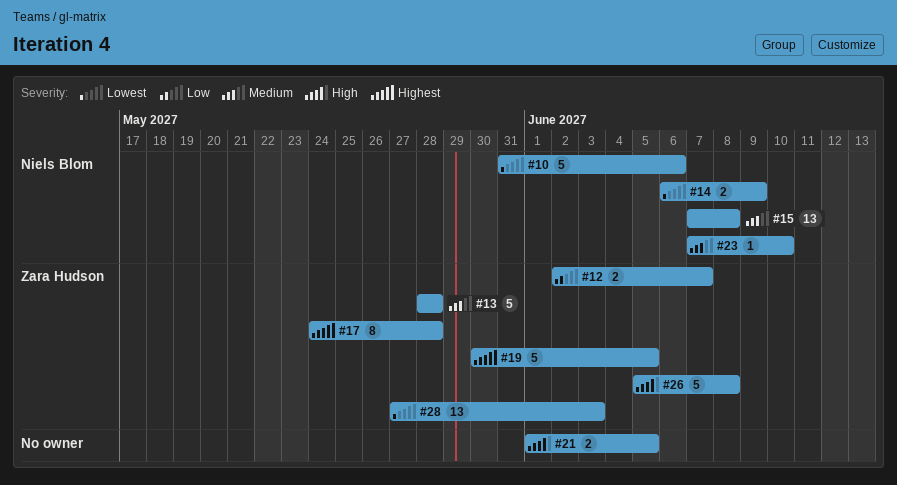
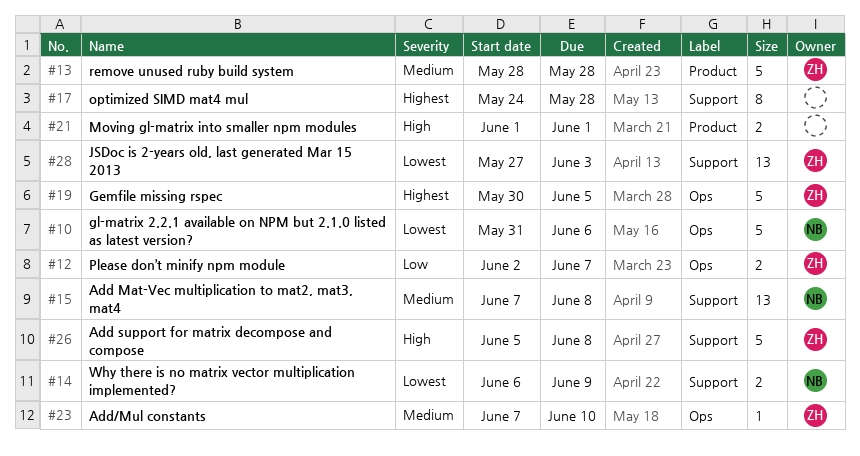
#17, owner: Zara Hudson -> none
#21, due: Jun 5 -> Jun 1
#23, owner: Niels Blom -> Zara Hudson

